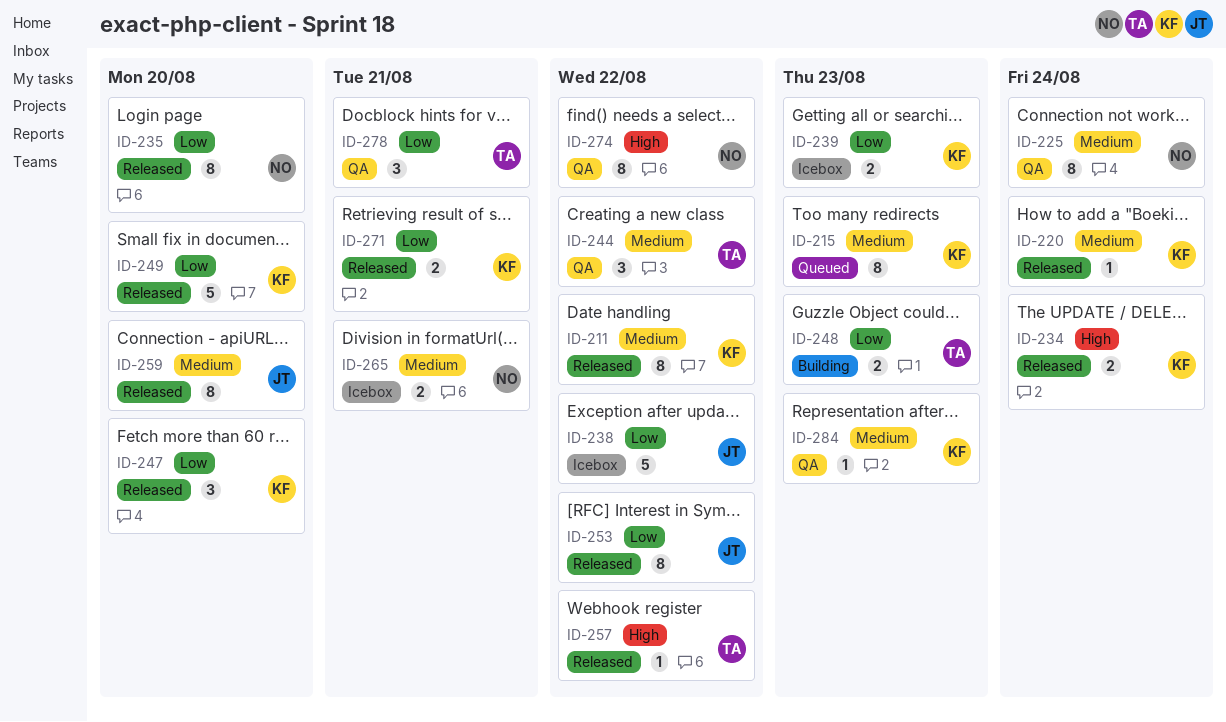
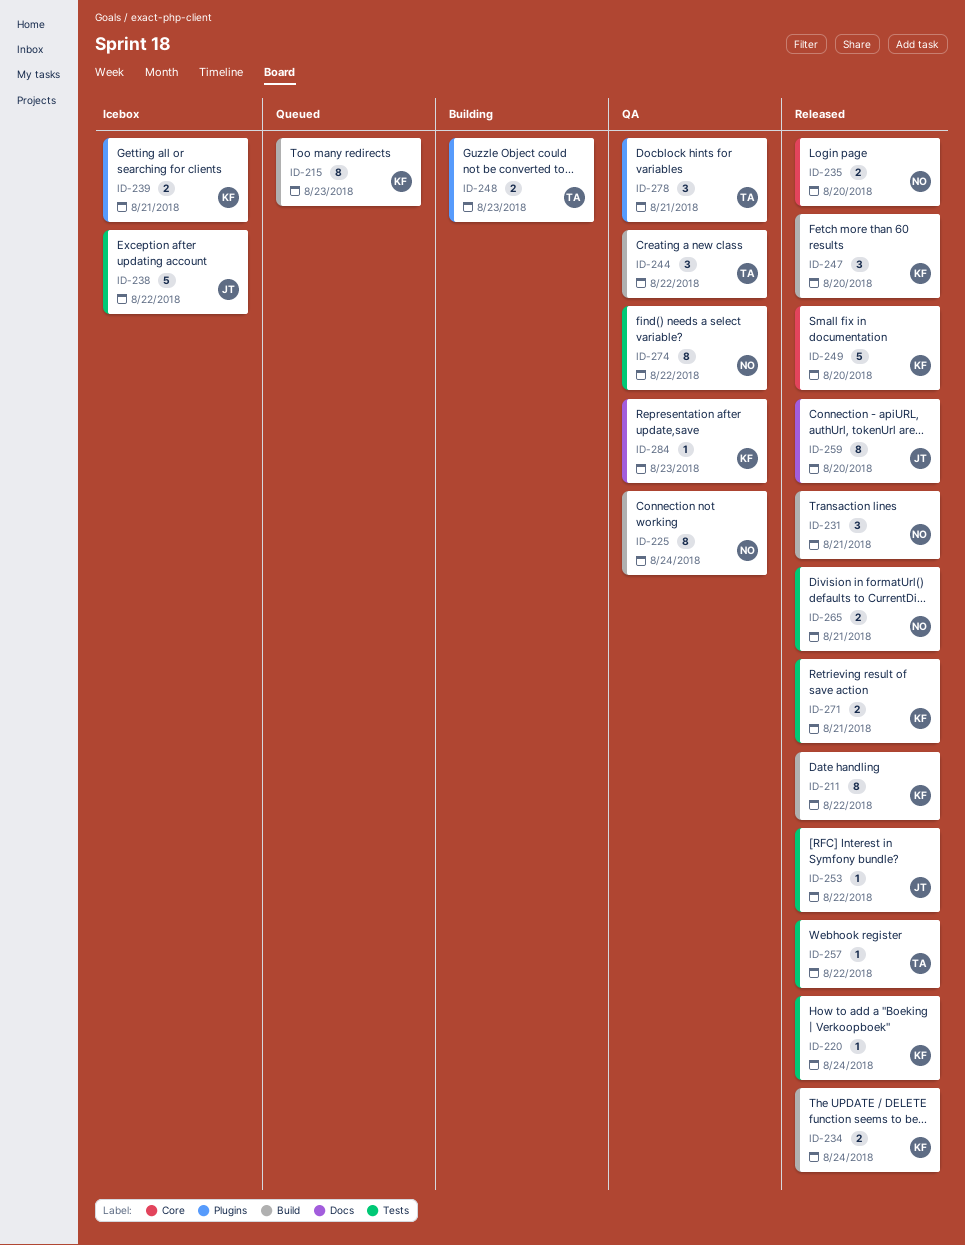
ID-231: none -> present
ID-235, estimate: 8 -> 2
ID-239, due: Aug 23 -> Aug 21
ID-253, estimate: 8 -> 1
ID-265, status: Icebox -> Released

